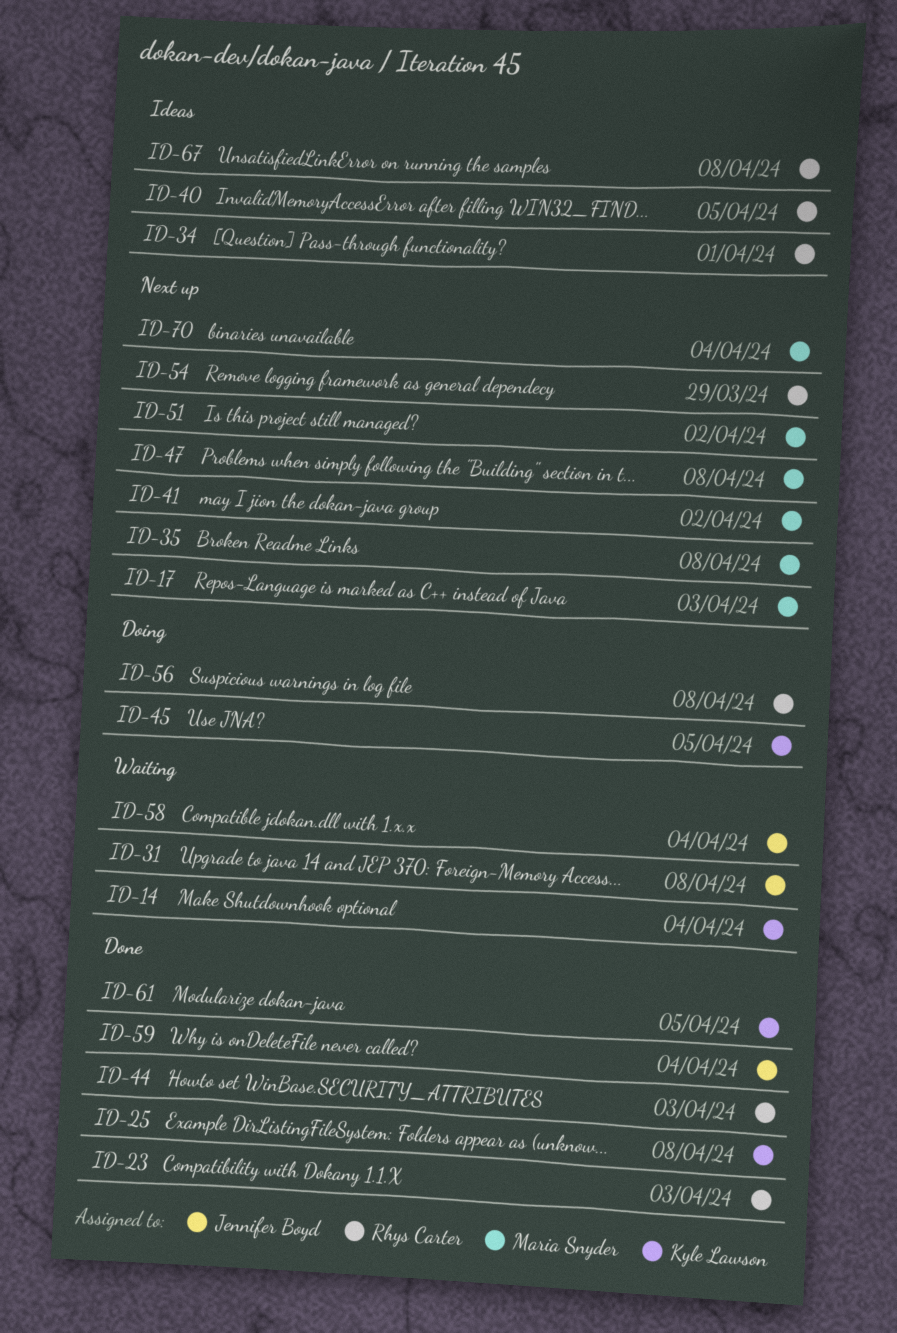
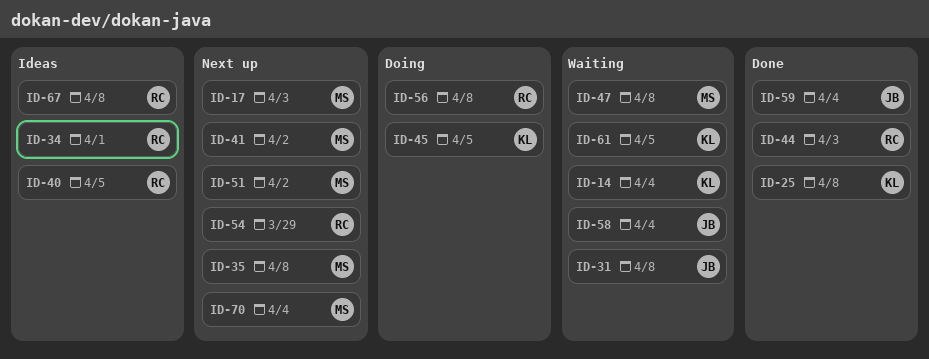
ID-23: present -> none
ID-47, status: Next up -> Waiting
ID-61, status: Done -> Waiting

